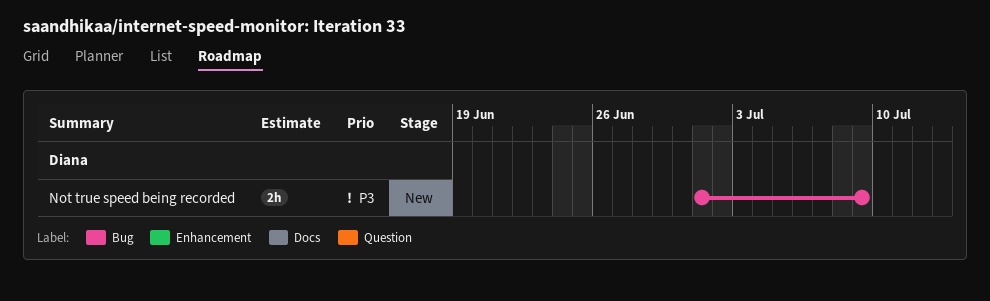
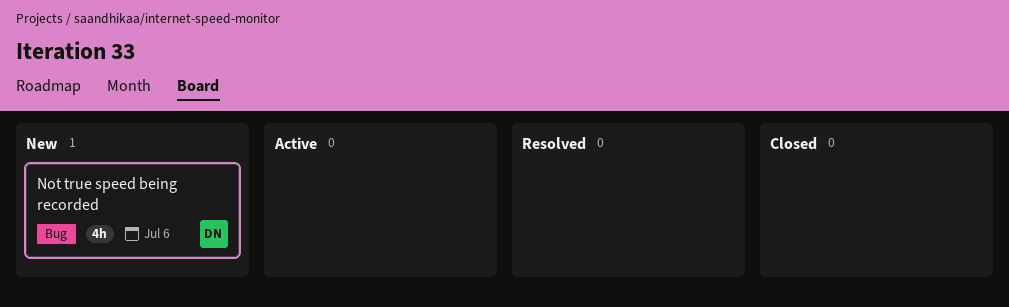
Not true speed being recorded, estimate: 2h -> 4h
Not true speed being recorded, due: Jul 9 -> Jul 6

